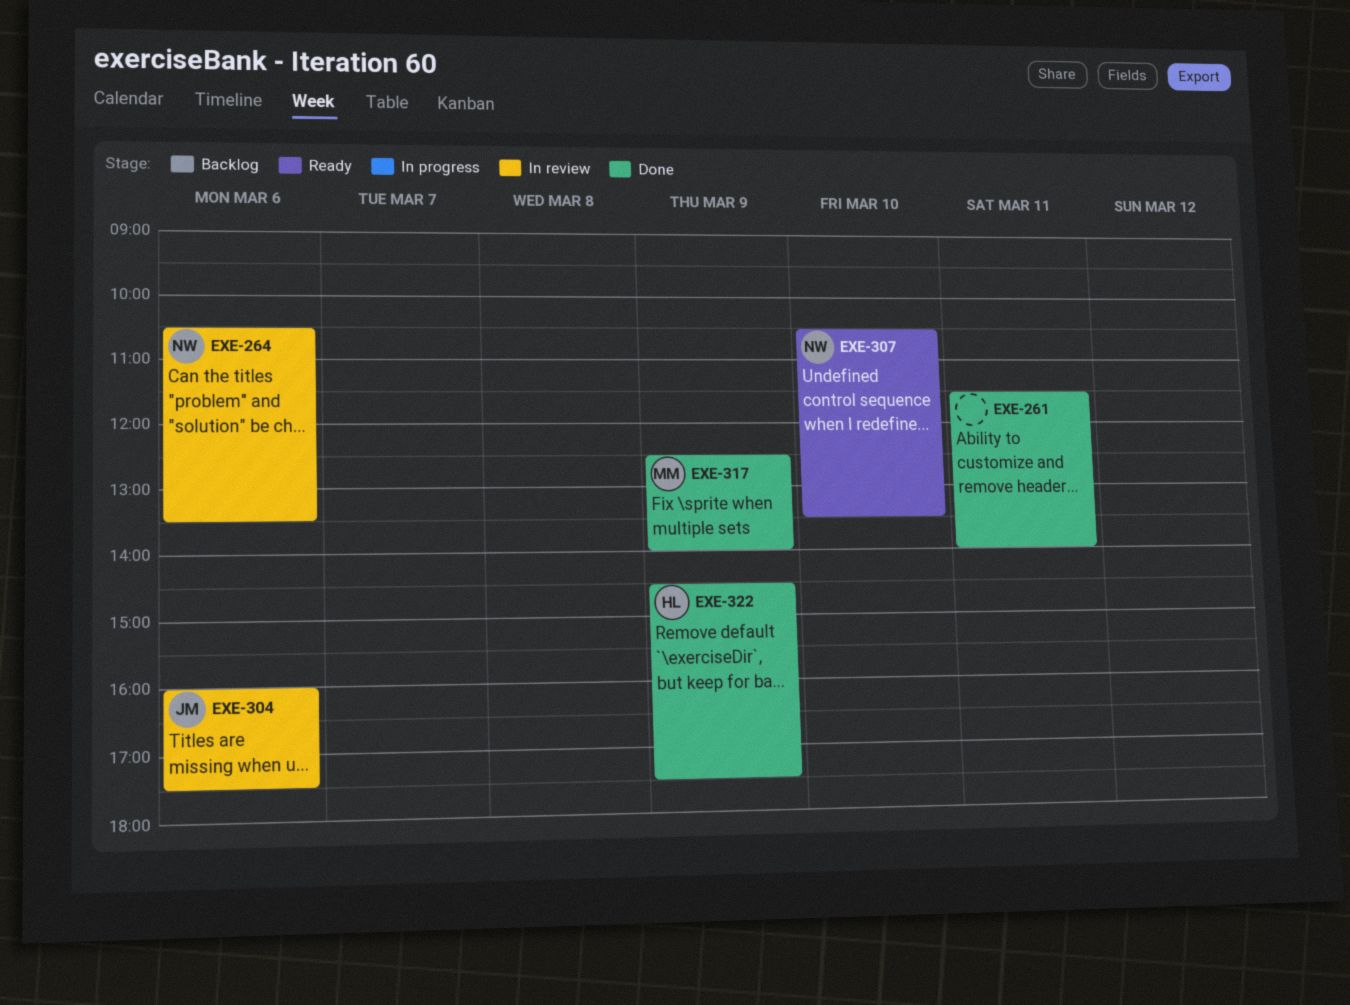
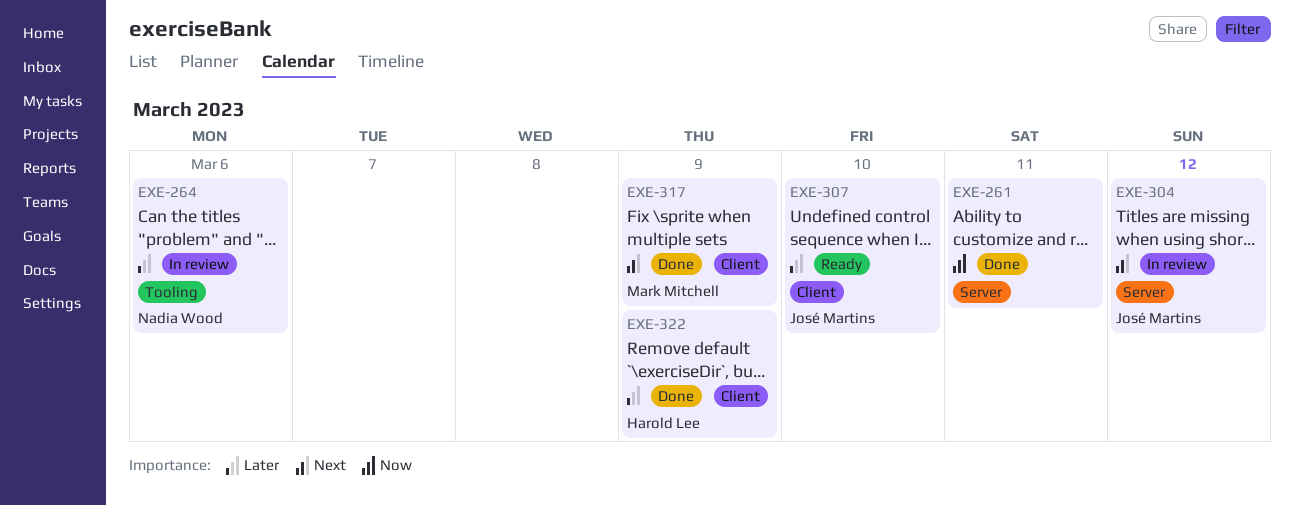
EXE-304, day: Mar 6 -> Mar 12
EXE-307, owner: Nadia Wood -> José Martins

